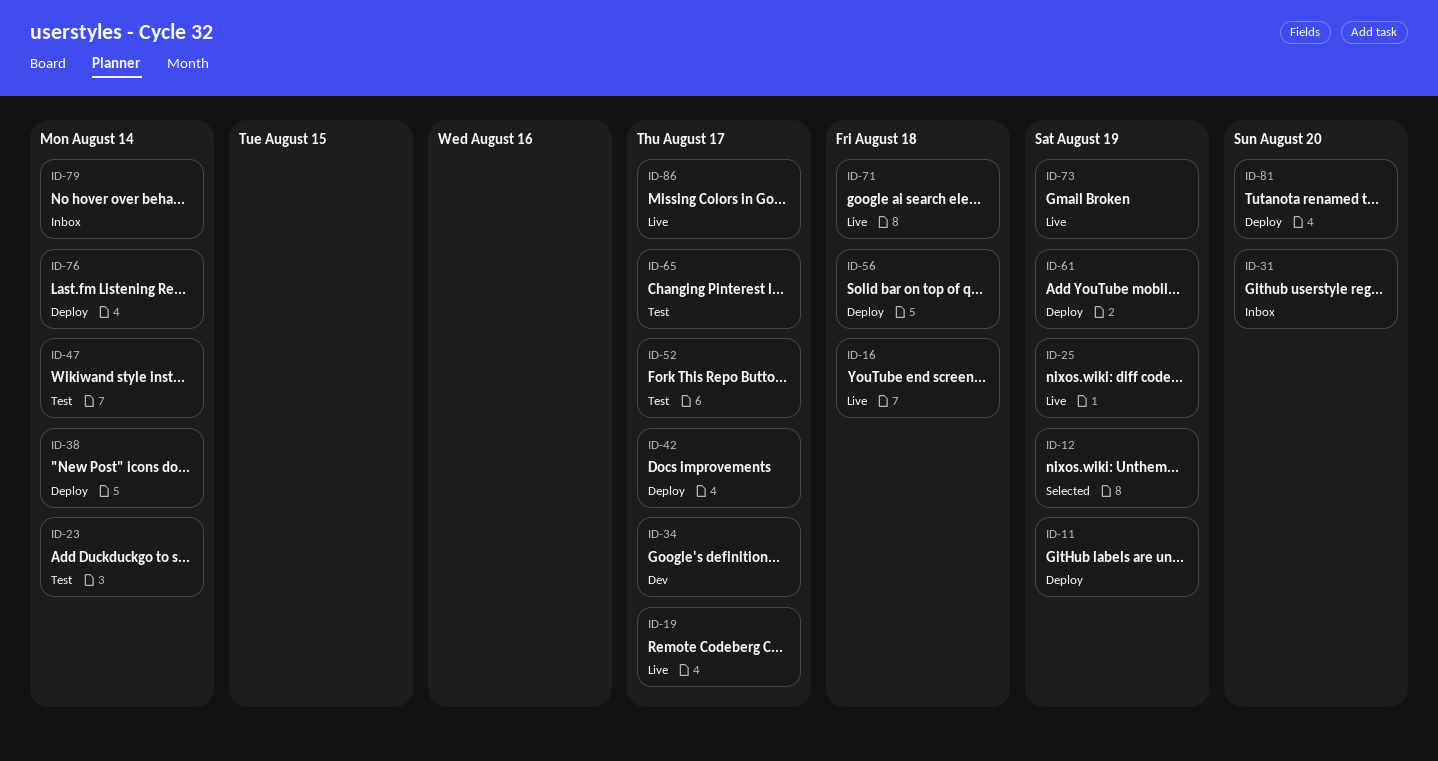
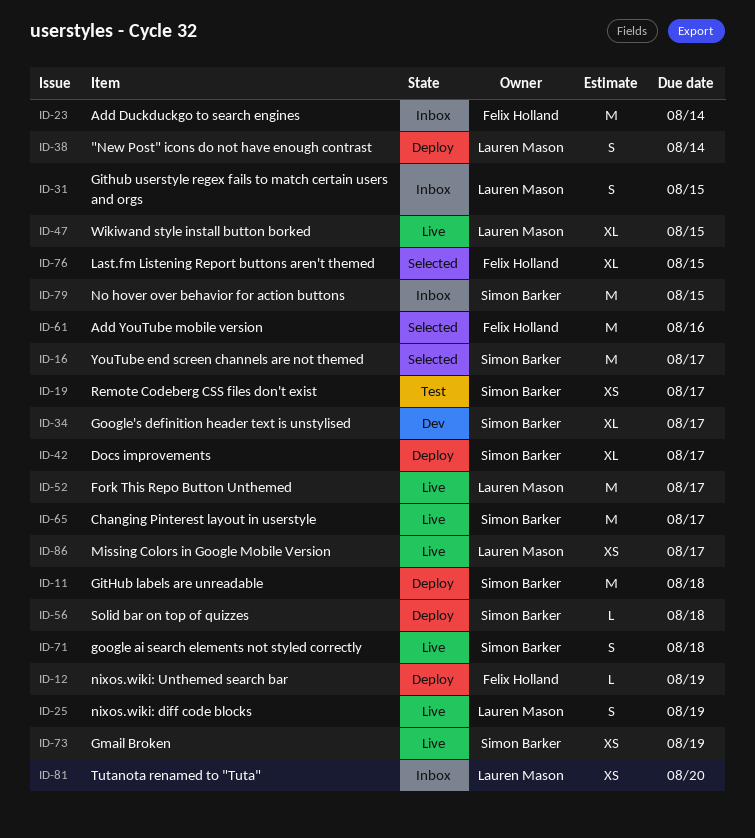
ID-11, due: Aug 19 -> Aug 18
ID-12, status: Selected -> Deploy
ID-16, status: Live -> Selected
ID-16, due: Aug 18 -> Aug 17
ID-19, status: Live -> Test
ID-23, status: Test -> Inbox
ID-31, due: Aug 20 -> Aug 15
ID-47, status: Test -> Live
ID-47, due: Aug 14 -> Aug 15
ID-52, status: Test -> Live
ID-61, status: Deploy -> Selected
ID-61, due: Aug 19 -> Aug 16
ID-65, status: Test -> Live
ID-76, status: Deploy -> Selected
ID-76, due: Aug 14 -> Aug 15
ID-79, due: Aug 14 -> Aug 15
ID-81, status: Deploy -> Inbox

